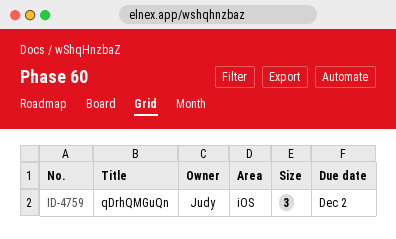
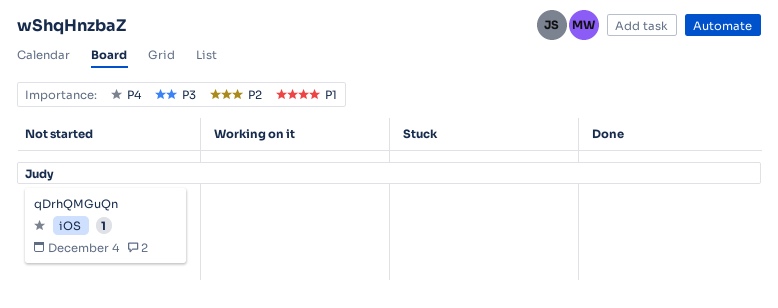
qDrhQMGuQn, estimate: 3 -> 1
qDrhQMGuQn, due: Dec 2 -> Dec 4

